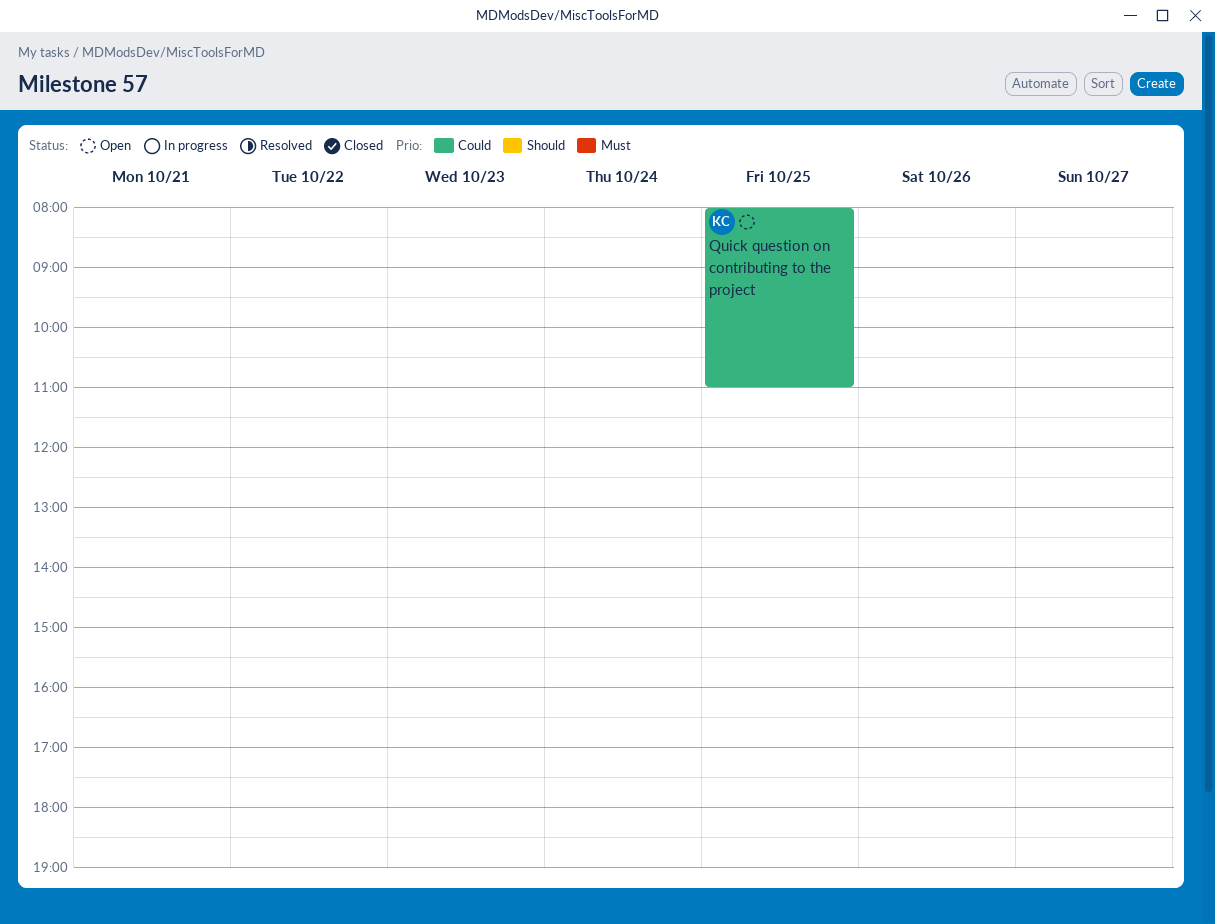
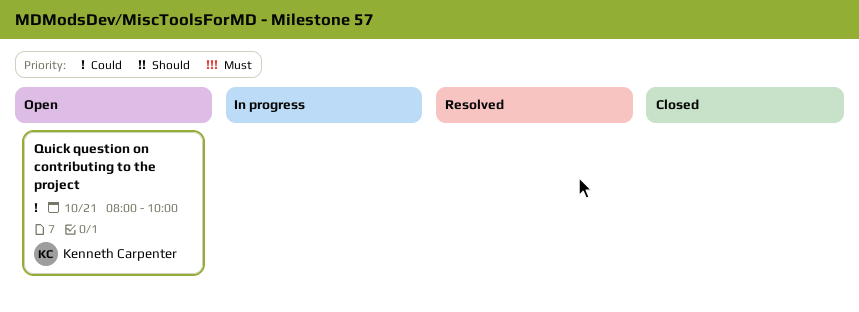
Quick question on contributing to the project, day: Oct 25 -> Oct 21
Quick question on contributing to the project, ends: 11:00 -> 10:00

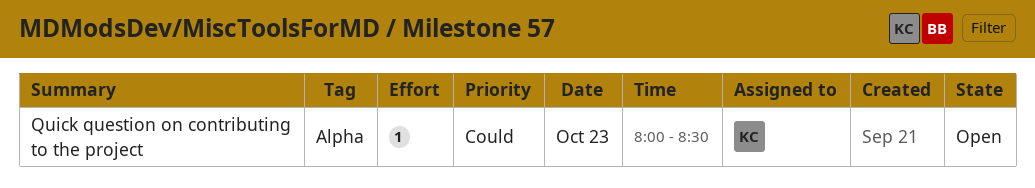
Quick question on contributing to the project, day: Oct 21 -> Oct 23
Quick question on contributing to the project, ends: 10:00 -> 08:30

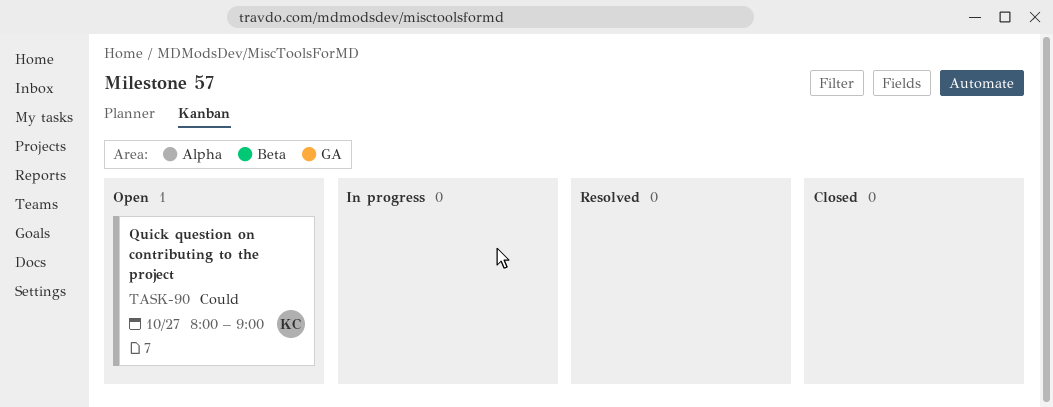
Quick question on contributing to the project, day: Oct 23 -> Oct 27
Quick question on contributing to the project, ends: 08:30 -> 09:00

